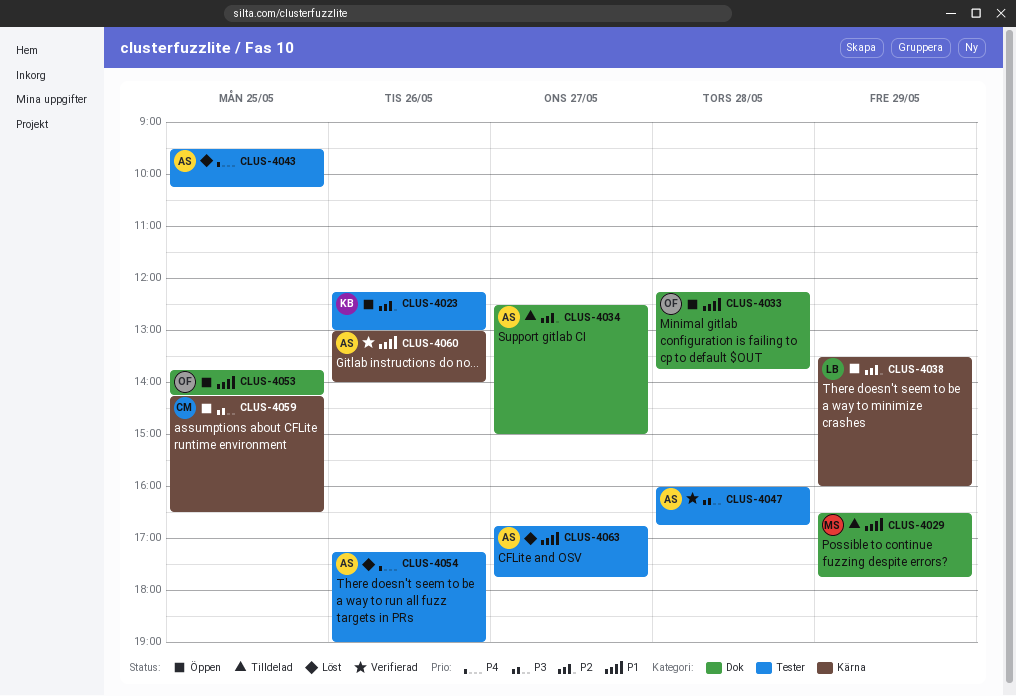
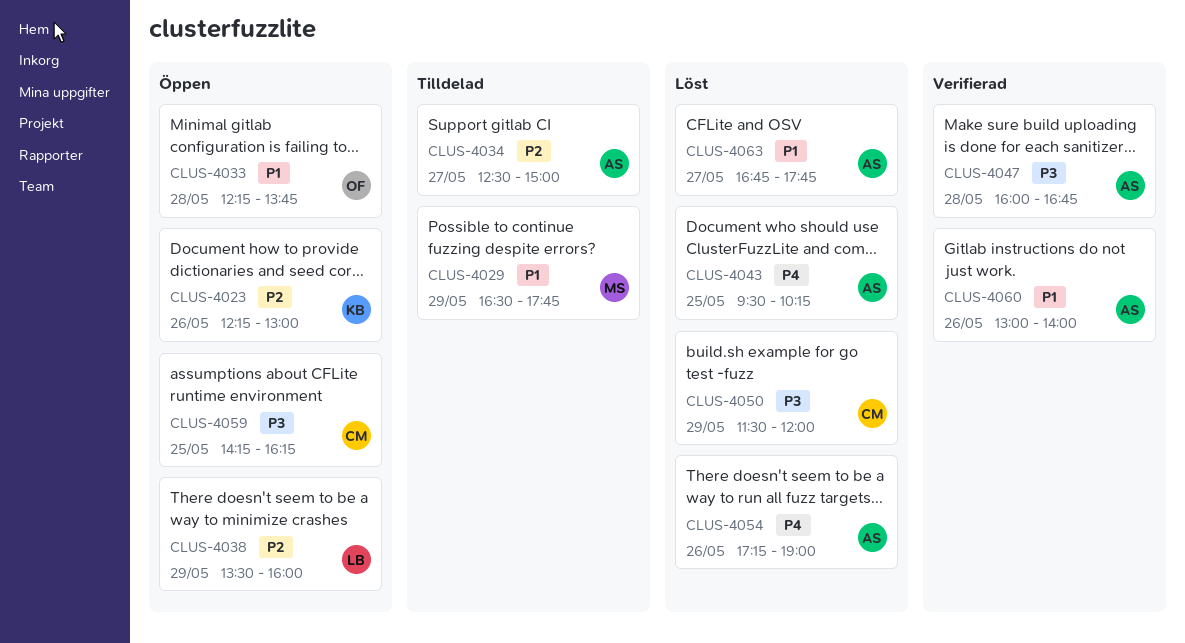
CLUS-4050: none -> present
CLUS-4053: present -> none
CLUS-4059, ends: 16:30 -> 16:15

